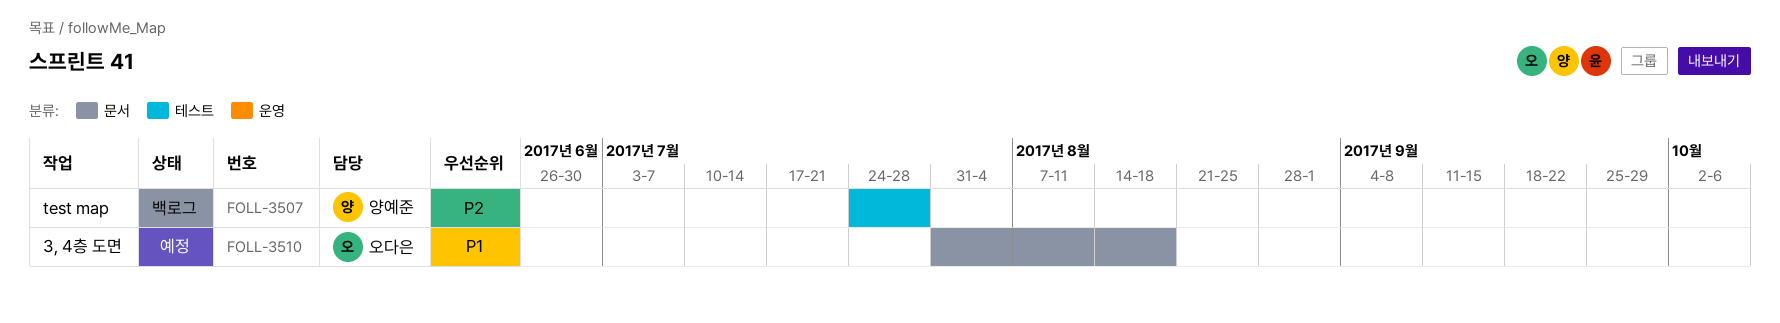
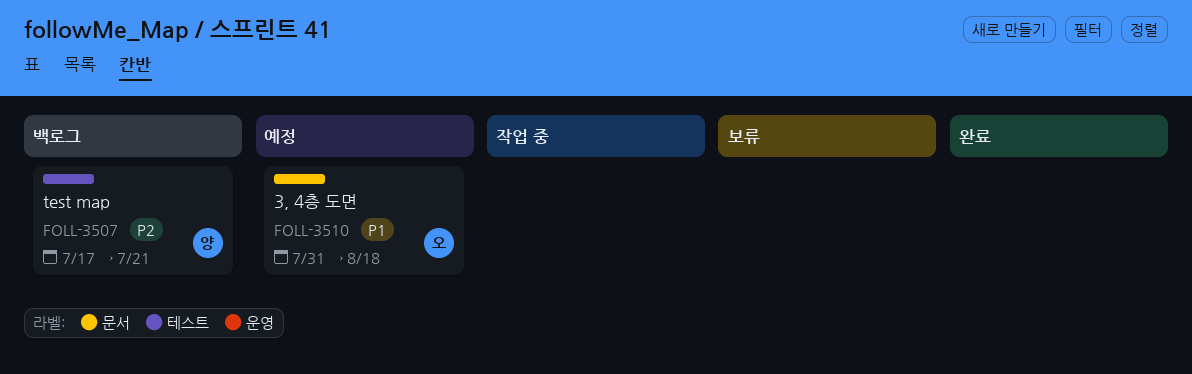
FOLL-3507, start: Jul 24 -> Jul 17
FOLL-3507, due: Jul 28 -> Jul 21

